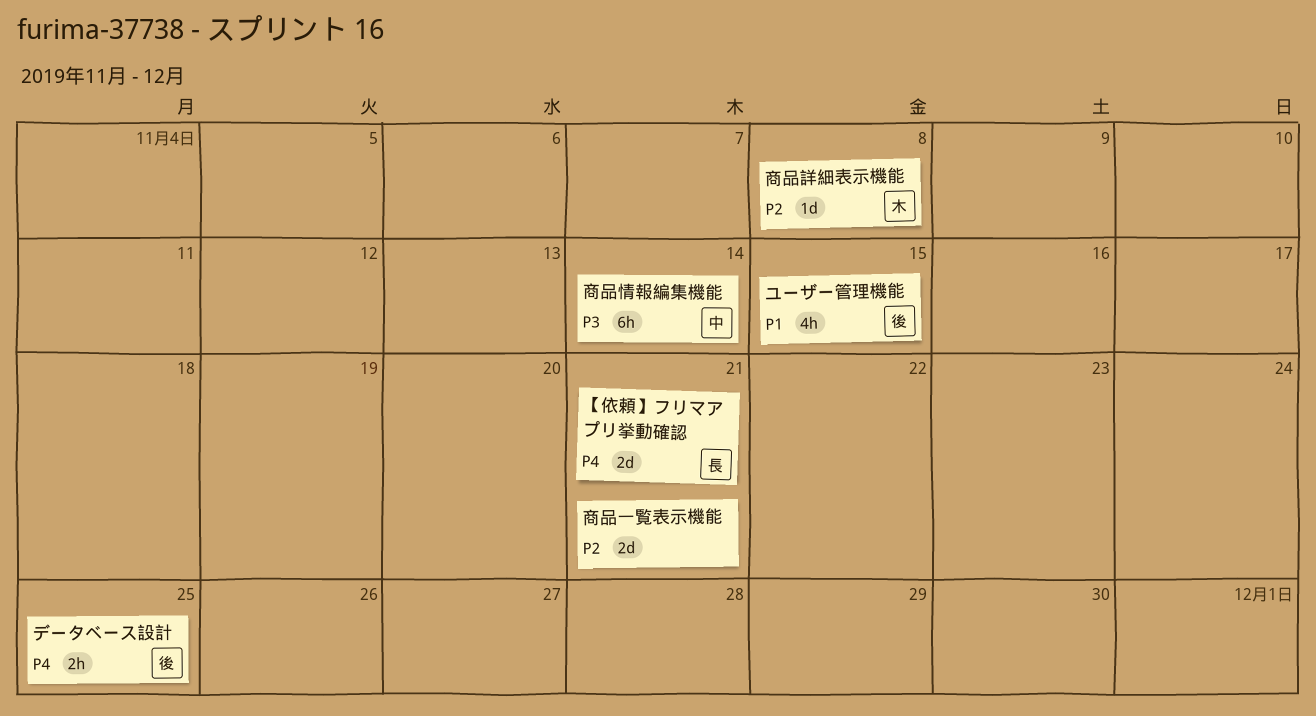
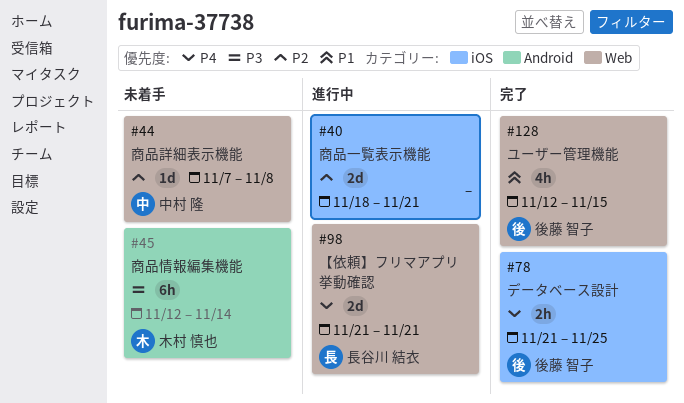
商品情報編集機能, owner: 中村 隆 -> 木村 慎也
商品詳細表示機能, owner: 木村 慎也 -> 中村 隆

